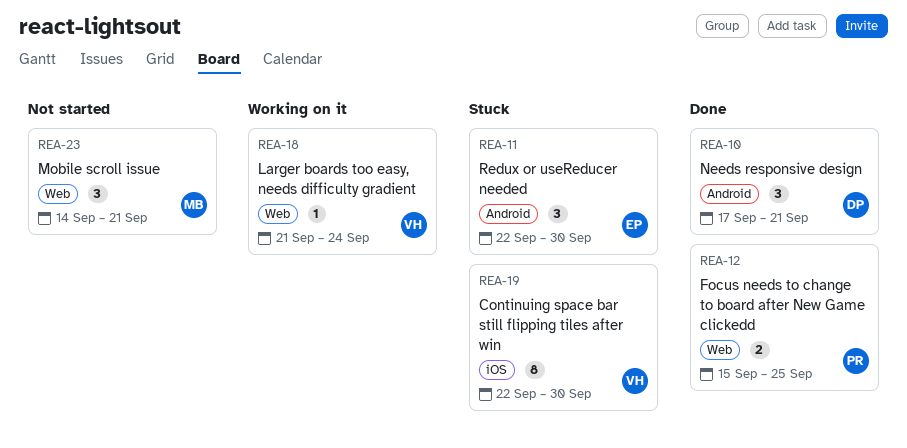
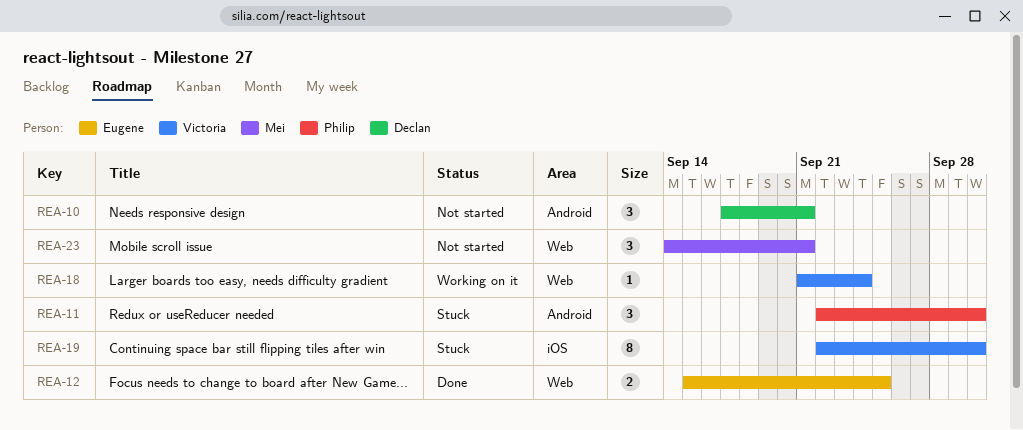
REA-10, status: Done -> Not started
REA-11, owner: Eugene -> Philip
REA-12, owner: Philip -> Eugene

